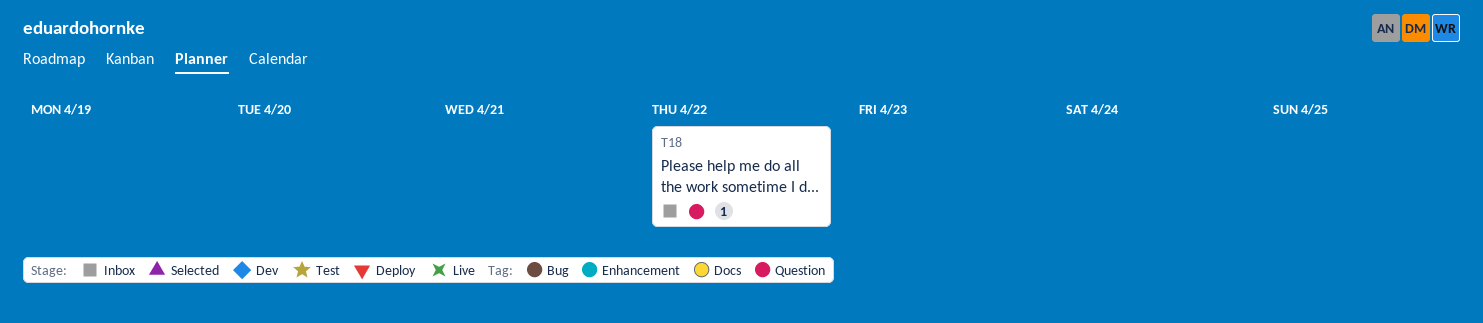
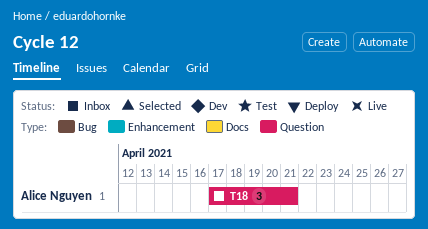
T18, estimate: 1 -> 3
T18, due: Apr 22 -> Apr 21

